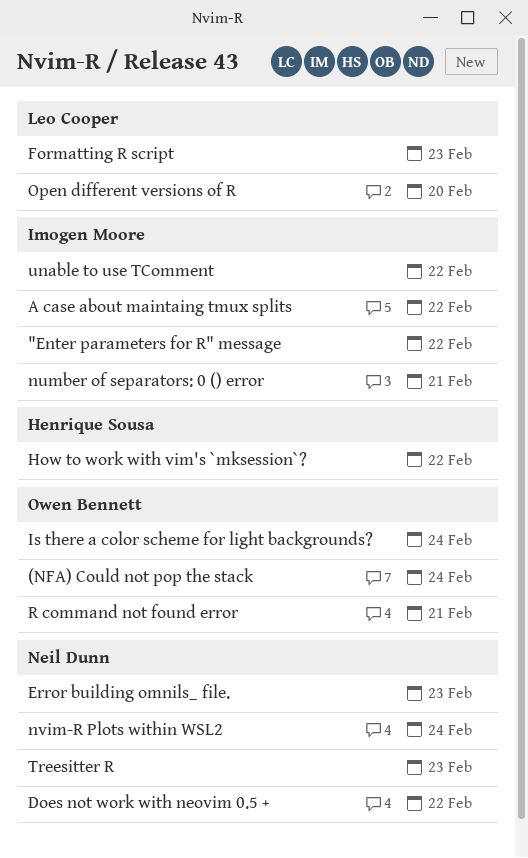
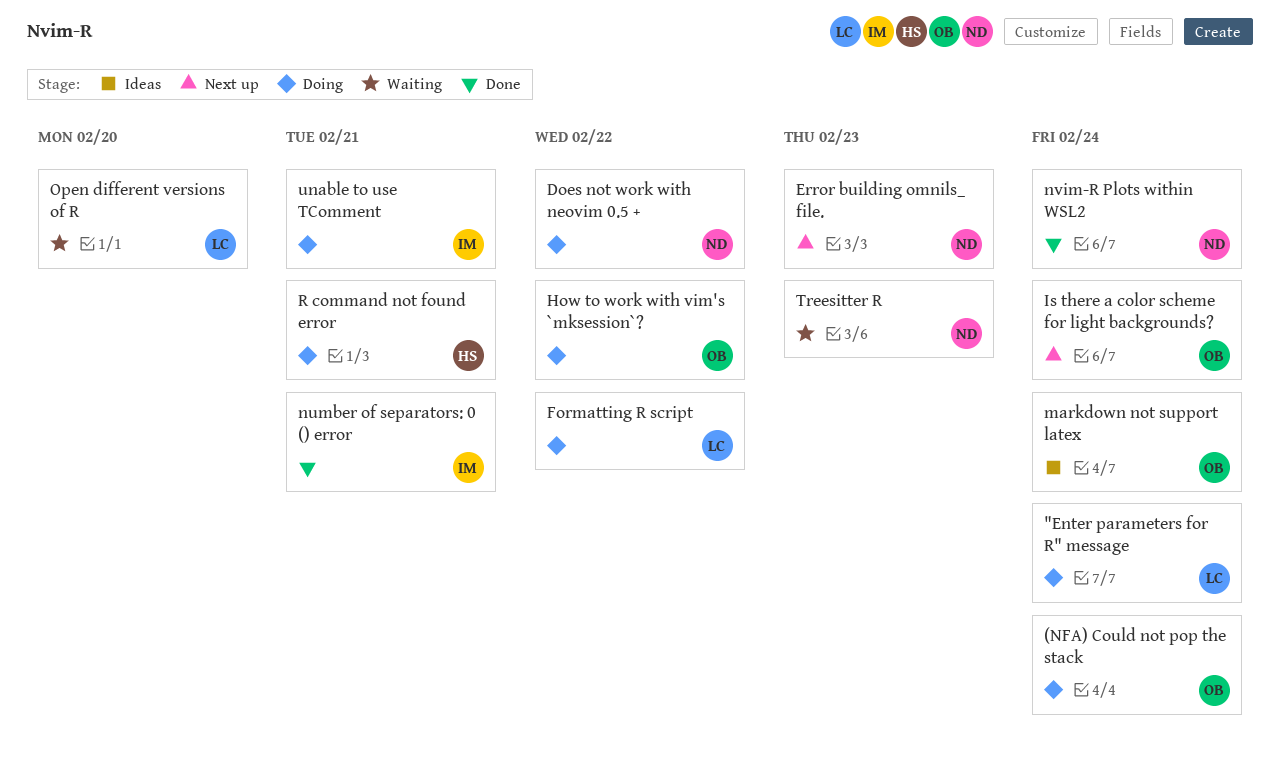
"Enter parameters for R" message, owner: Imogen Moore -> Leo Cooper
"Enter parameters for R" message, due: Feb 22 -> Feb 24
A case about maintaing tmux splits: present -> none
Formatting R script, due: Feb 23 -> Feb 22
How to work with vim's `mksession`?, owner: Henrique Sousa -> Owen Bennett
markdown not support latex: none -> present
R command not found error, owner: Owen Bennett -> Henrique Sousa
unable to use TComment, due: Feb 22 -> Feb 21

